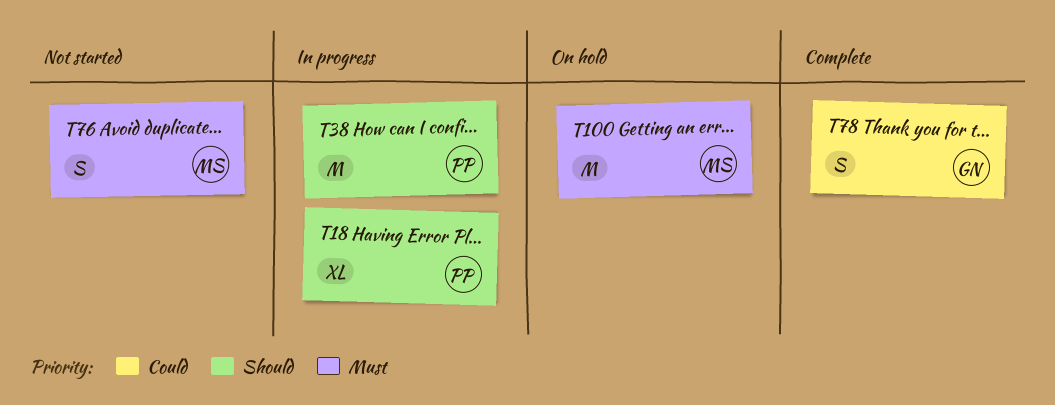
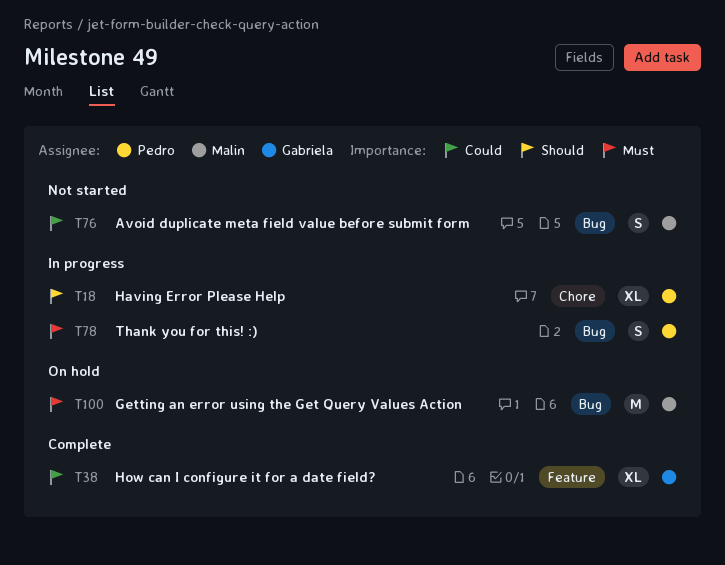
T38, status: In progress -> Complete
T38, owner: Pedro -> Gabriela
T38, priority: Should -> Could
T38, estimate: M -> XL
T76, priority: Must -> Could
T78, status: Complete -> In progress
T78, owner: Gabriela -> Pedro
T78, priority: Could -> Must

